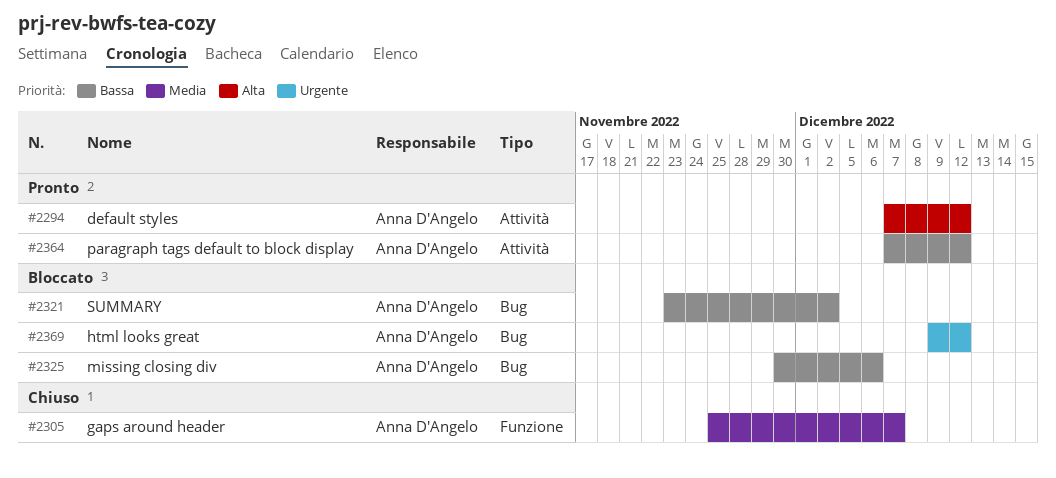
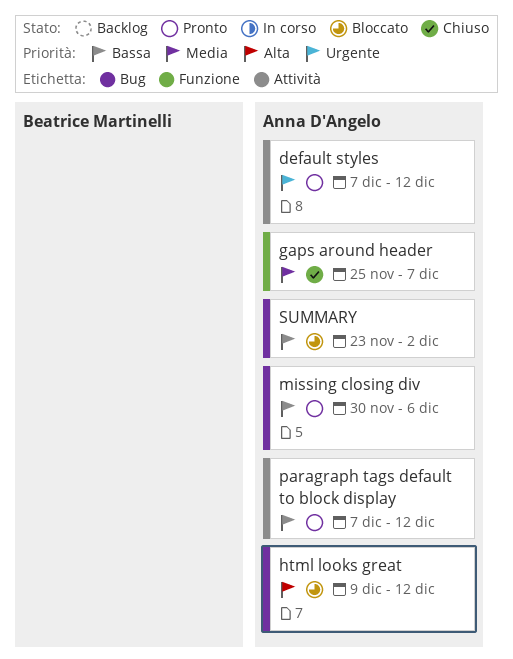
default styles, priority: Alta -> Urgente
html looks great, priority: Urgente -> Alta
missing closing div, status: Bloccato -> Pronto

